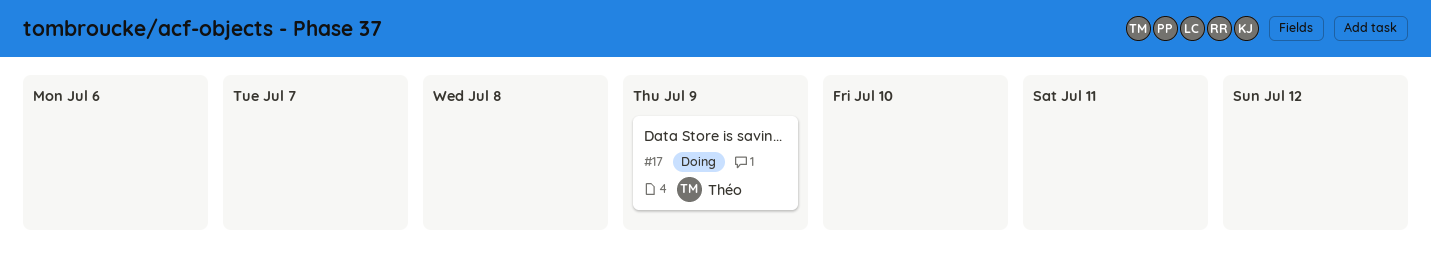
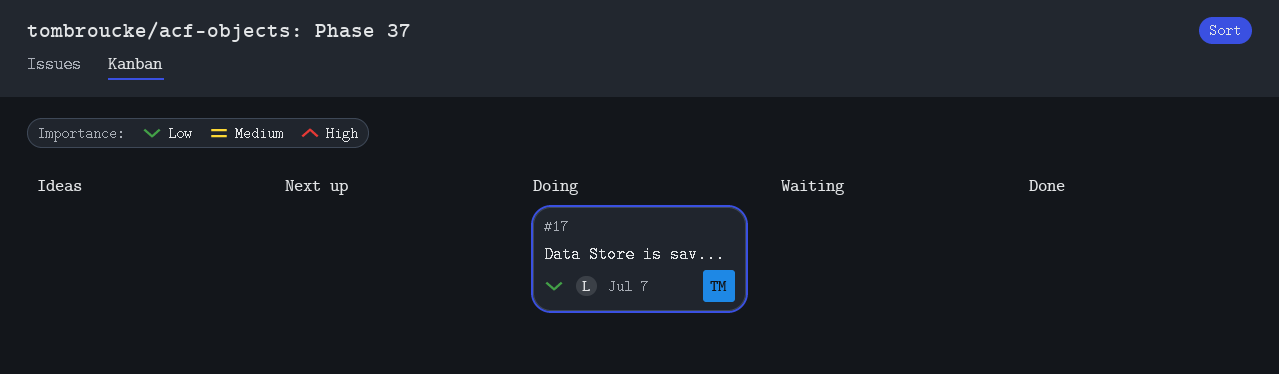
#17, due: Jul 9 -> Jul 7

